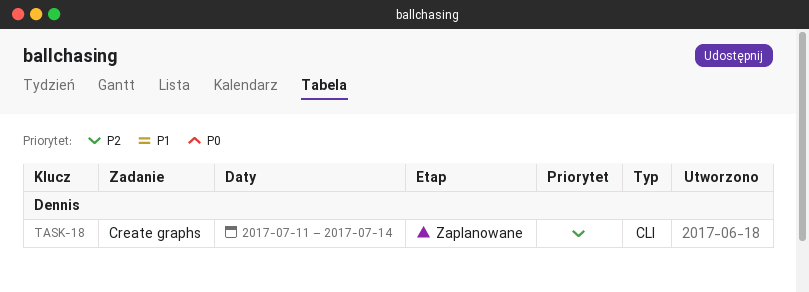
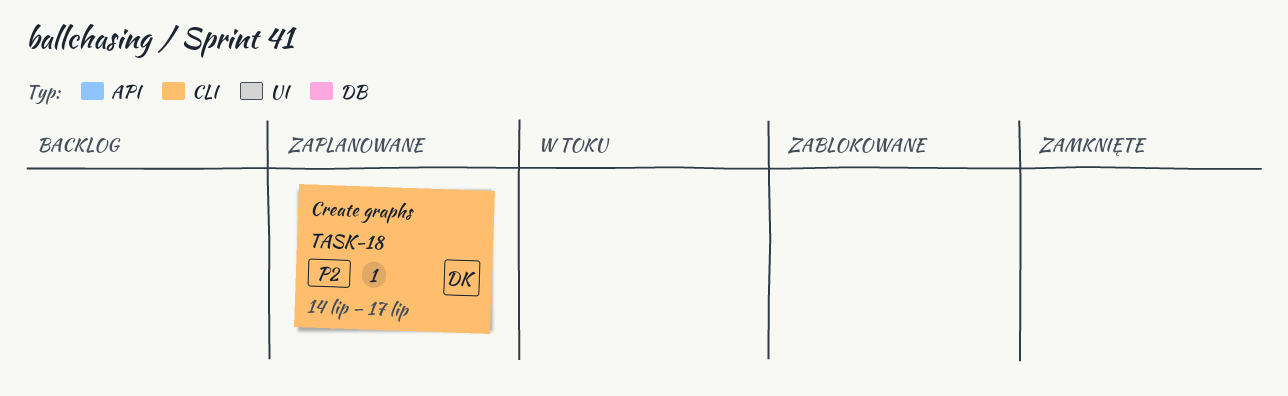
TASK-18, start: Jul 11 -> Jul 14
TASK-18, due: Jul 14 -> Jul 17

